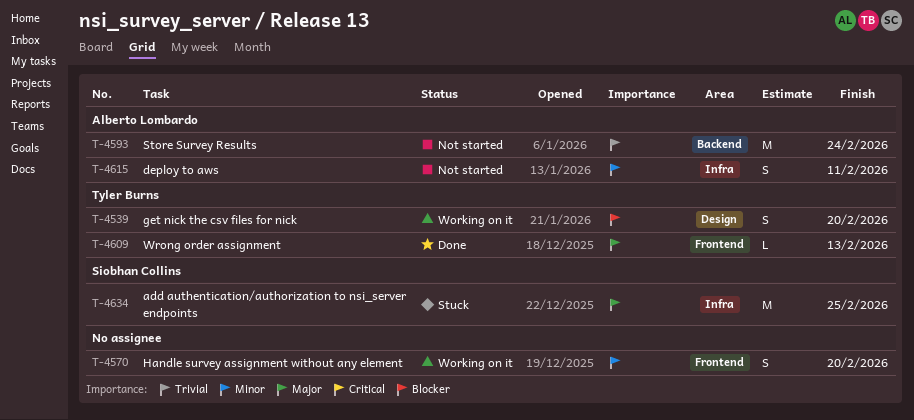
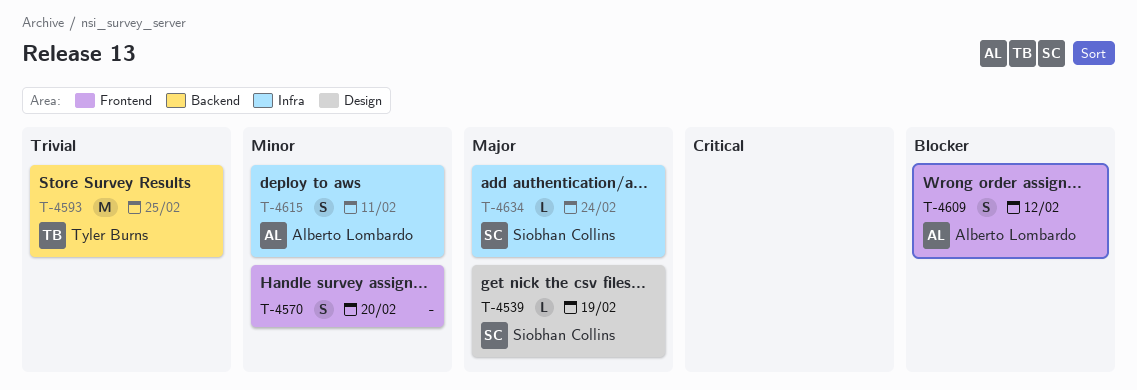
T-4539, owner: Tyler Burns -> Siobhan Collins
T-4539, priority: Blocker -> Major
T-4539, estimate: S -> L
T-4539, due: Feb 20 -> Feb 19
T-4593, owner: Alberto Lombardo -> Tyler Burns
T-4593, due: Feb 24 -> Feb 25
T-4609, owner: Tyler Burns -> Alberto Lombardo
T-4609, priority: Major -> Blocker
T-4609, estimate: L -> S
T-4609, due: Feb 13 -> Feb 12
T-4634, estimate: M -> L
T-4634, due: Feb 25 -> Feb 24

